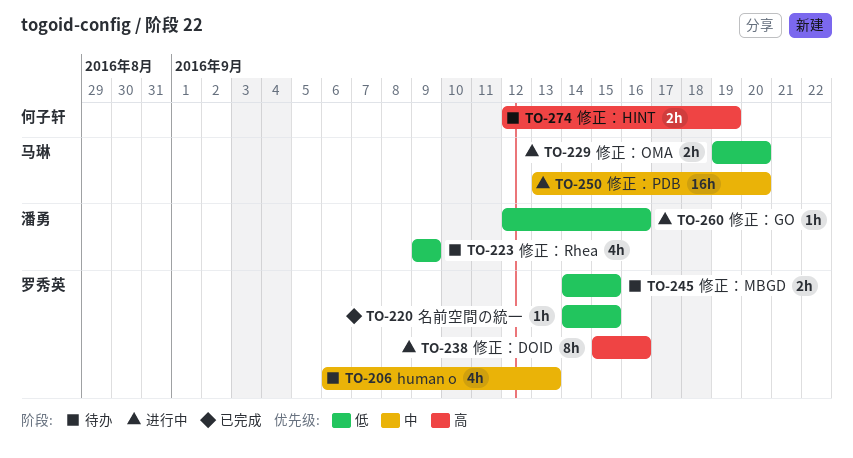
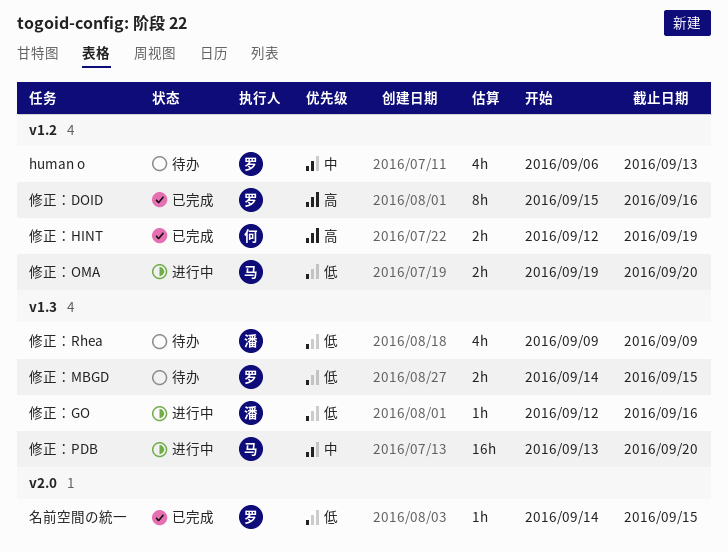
修正：DOID, status: 进行中 -> 已完成
修正：HINT, status: 待办 -> 已完成

